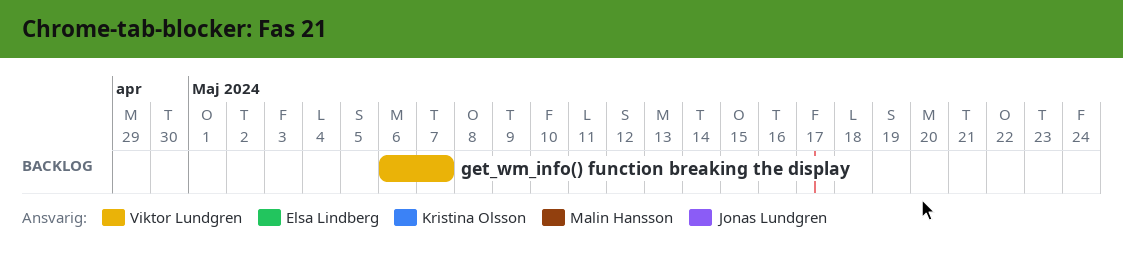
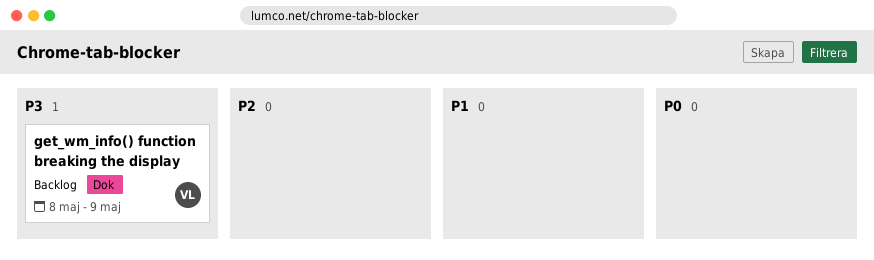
get_wm_info() function breaking the display, start: May 6 -> May 8
get_wm_info() function breaking the display, due: May 7 -> May 9

